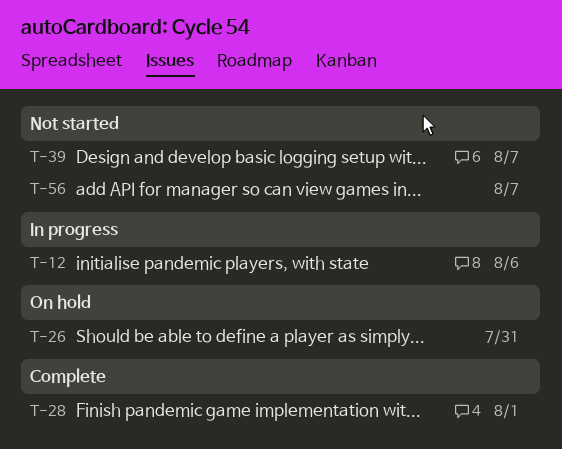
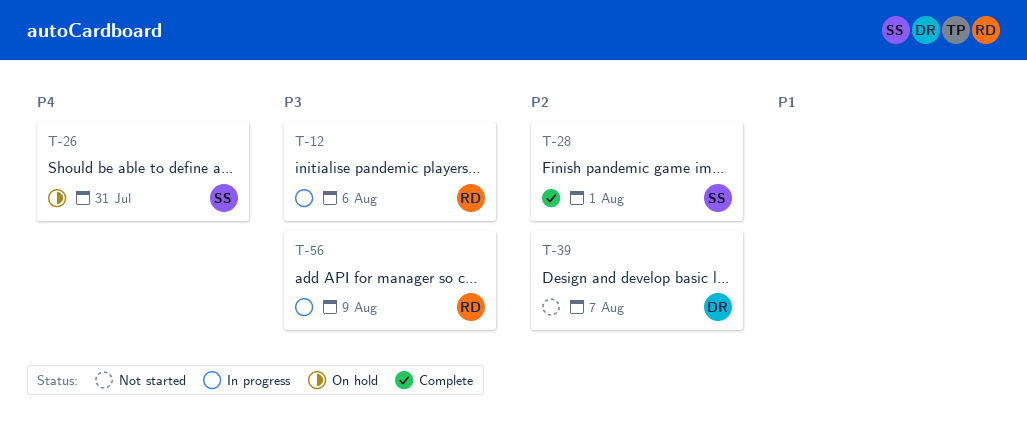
T-56, status: Not started -> In progress
T-56, due: Aug 7 -> Aug 9

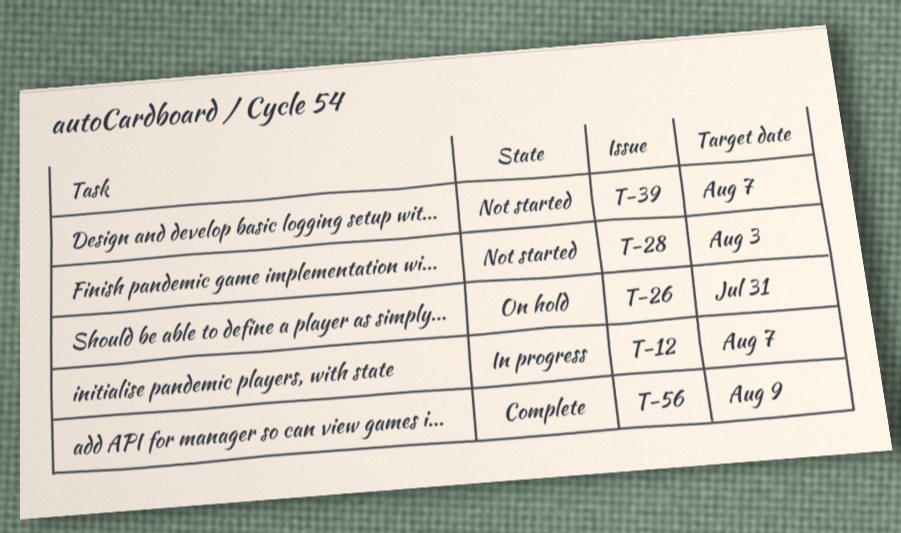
T-12, due: Aug 6 -> Aug 7
T-28, status: Complete -> Not started
T-28, due: Aug 1 -> Aug 3
T-56, status: In progress -> Complete

